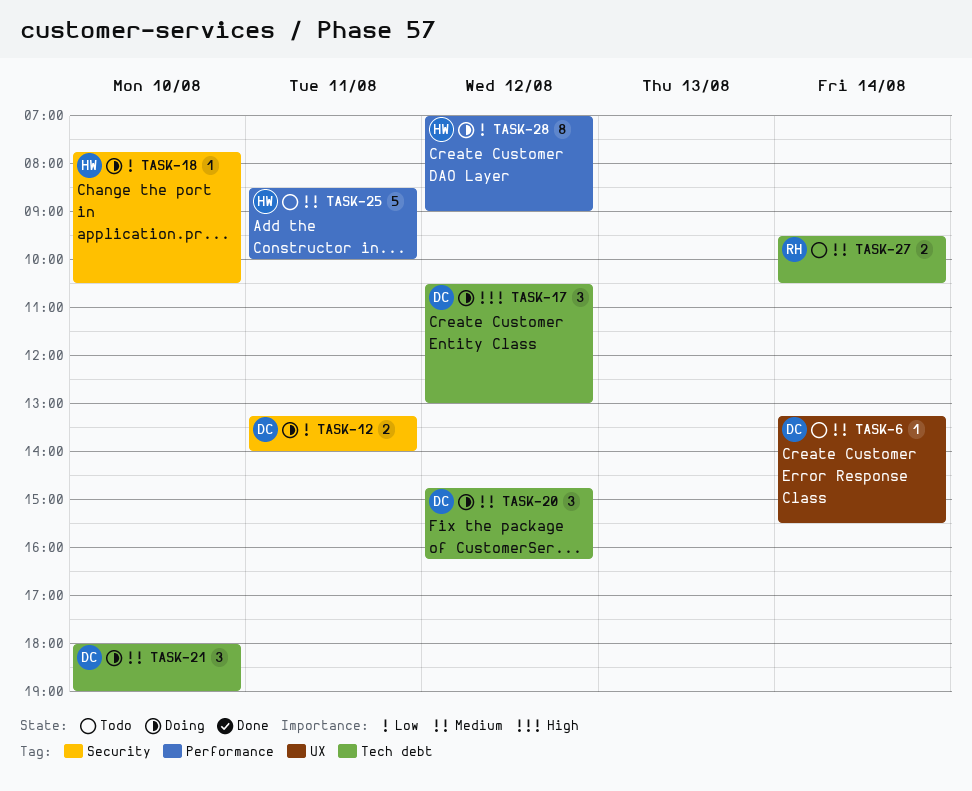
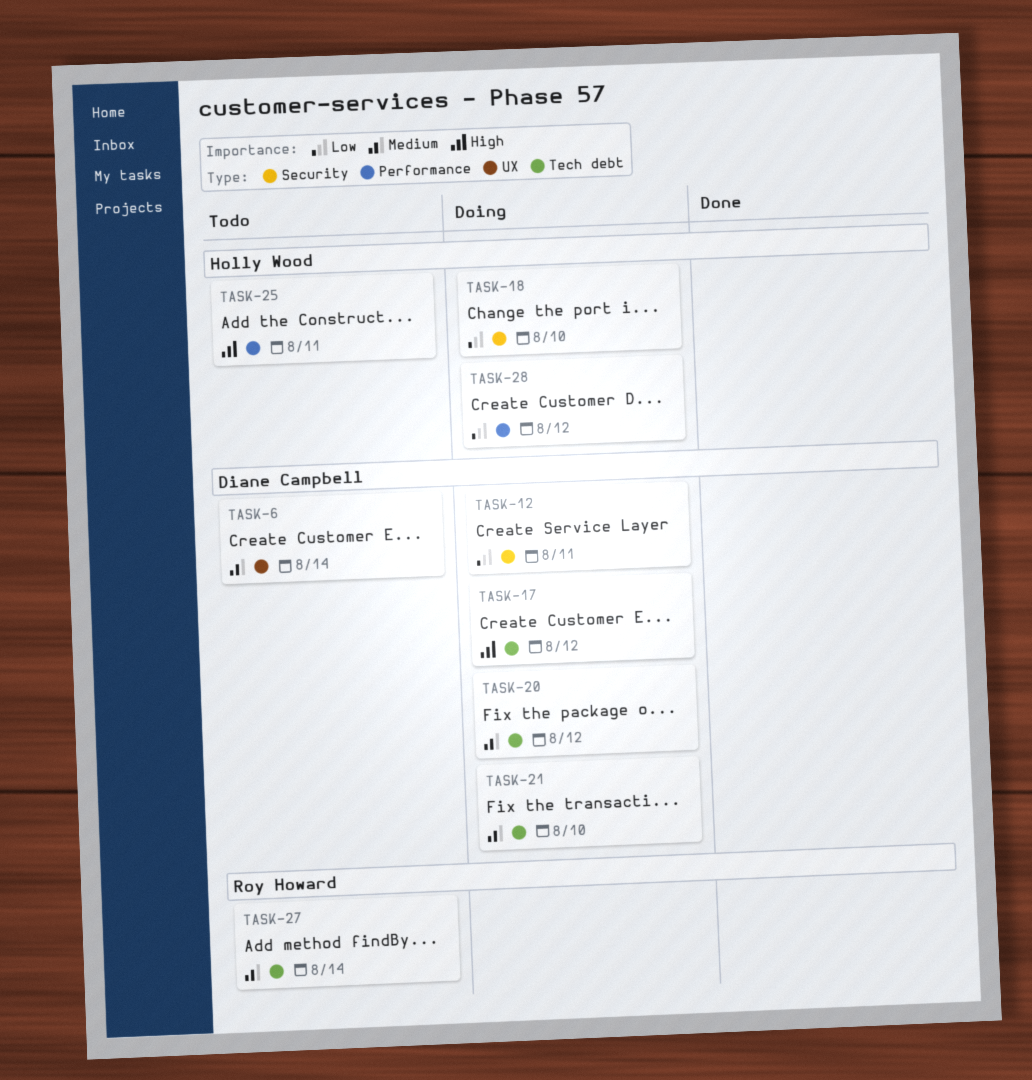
TASK-25, priority: Medium -> High

